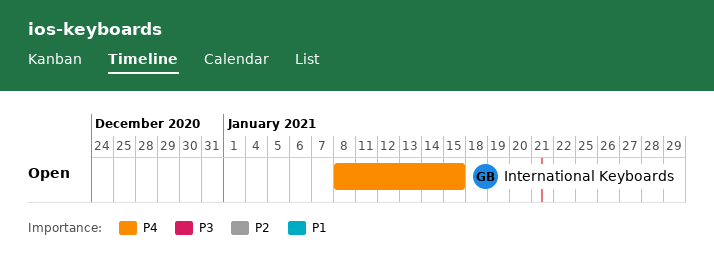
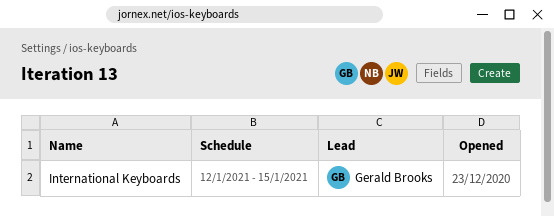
International Keyboards, start: Jan 8 -> Jan 12

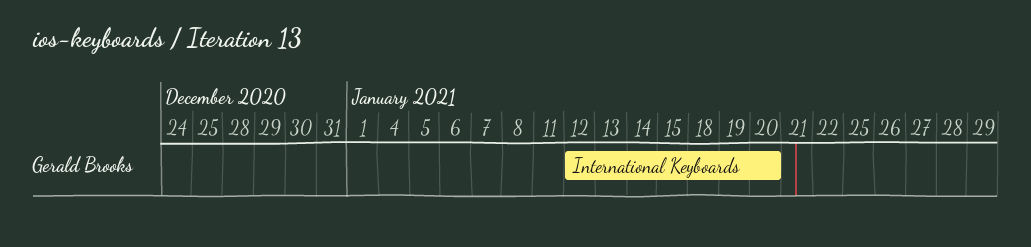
International Keyboards, due: Jan 15 -> Jan 20

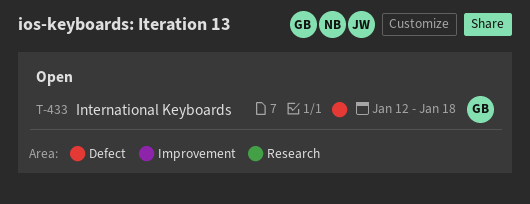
International Keyboards, due: Jan 20 -> Jan 18

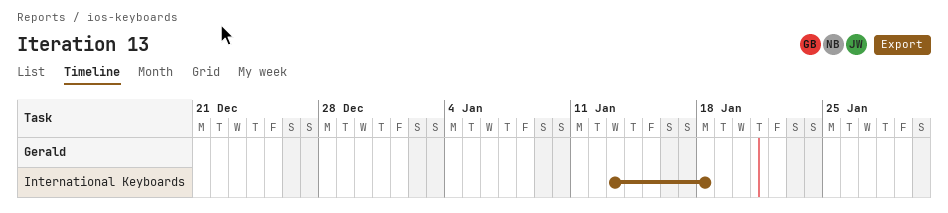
International Keyboards, start: Jan 12 -> Jan 13

